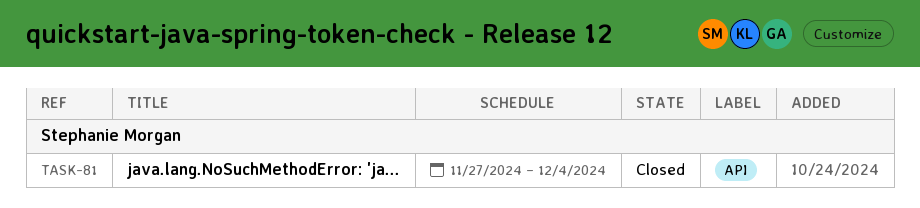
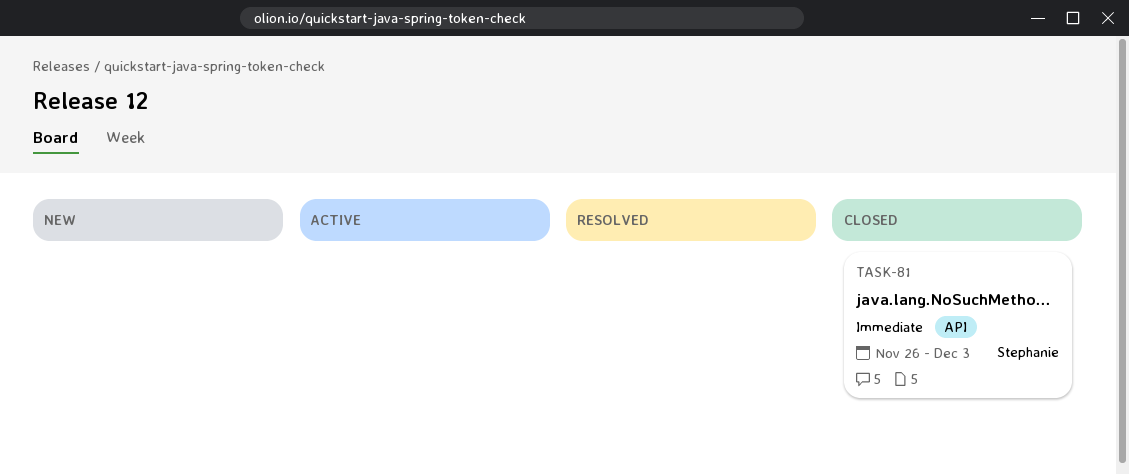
TASK-81, start: Nov 27 -> Nov 26
TASK-81, due: Dec 4 -> Dec 3

